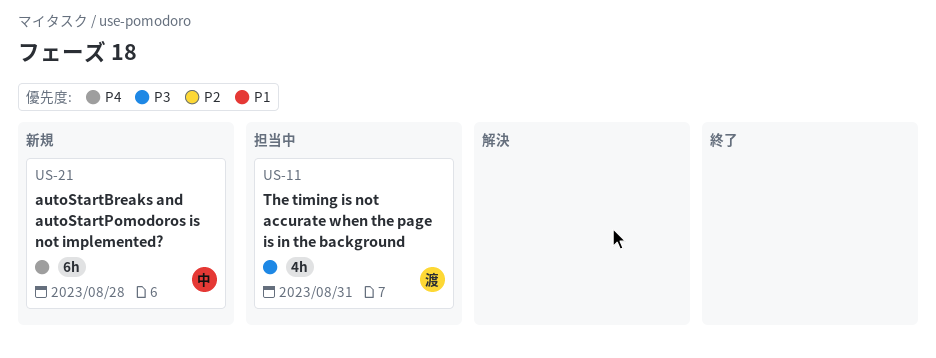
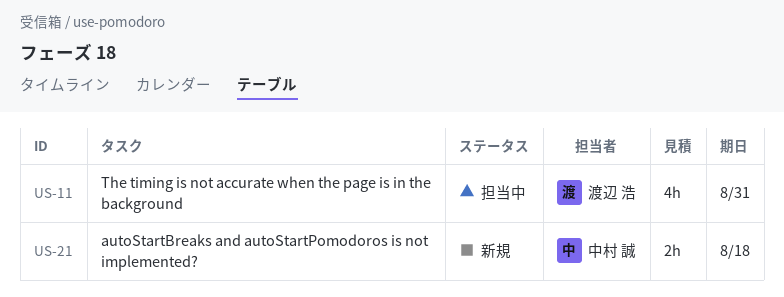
US-21, estimate: 6h -> 2h
US-21, due: Aug 28 -> Aug 18

